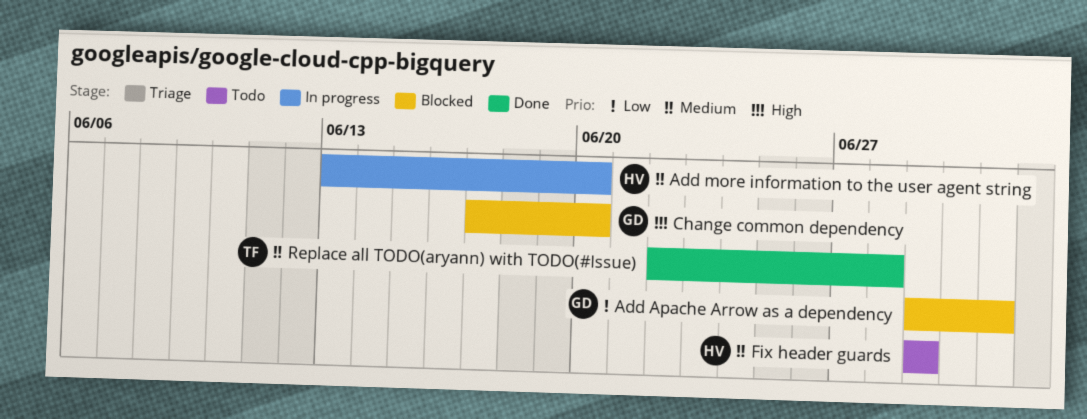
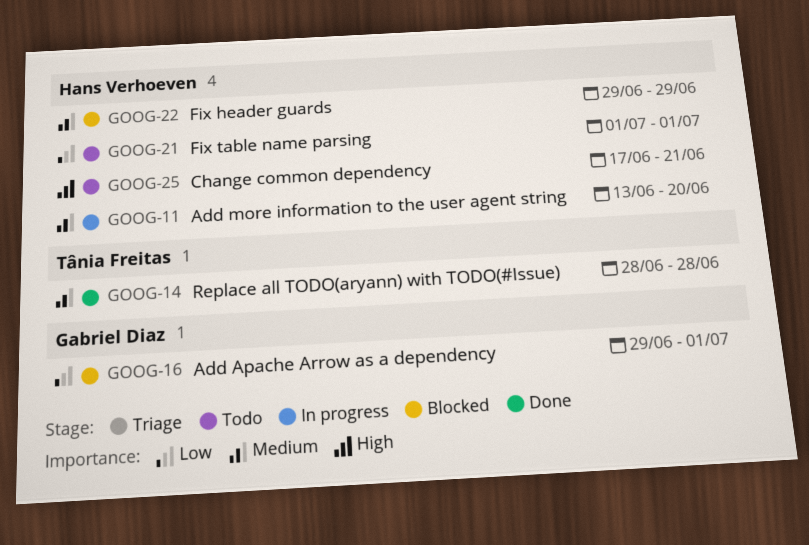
Change common dependency, status: Blocked -> Todo
Change common dependency, owner: Gabriel Diaz -> Hans Verhoeven
Change common dependency, due: Jun 20 -> Jun 21
Fix header guards, status: Todo -> Blocked
Fix table name parsing: none -> present
Replace all TODO(aryann) with TODO(#Issue), start: Jun 22 -> Jun 28

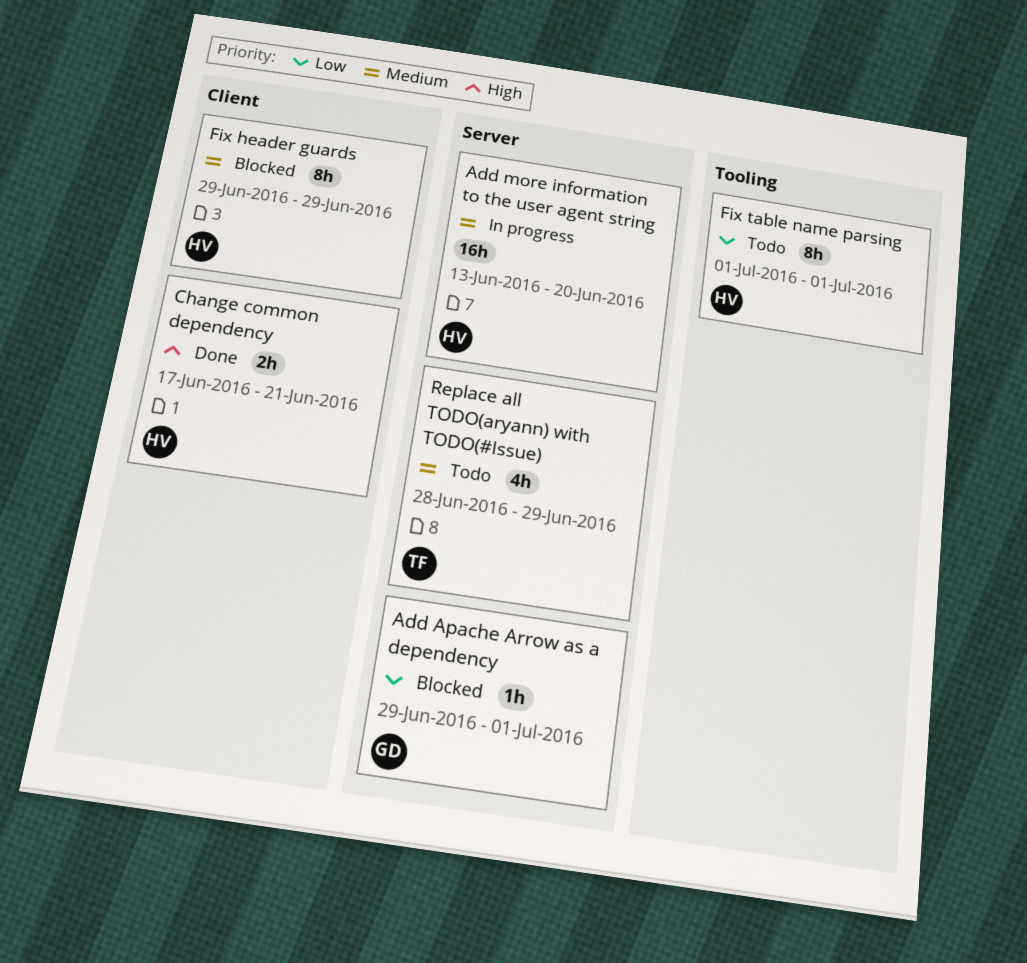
Change common dependency, status: Todo -> Done
Replace all TODO(aryann) with TODO(#Issue), status: Done -> Todo
Replace all TODO(aryann) with TODO(#Issue), due: Jun 28 -> Jun 29

